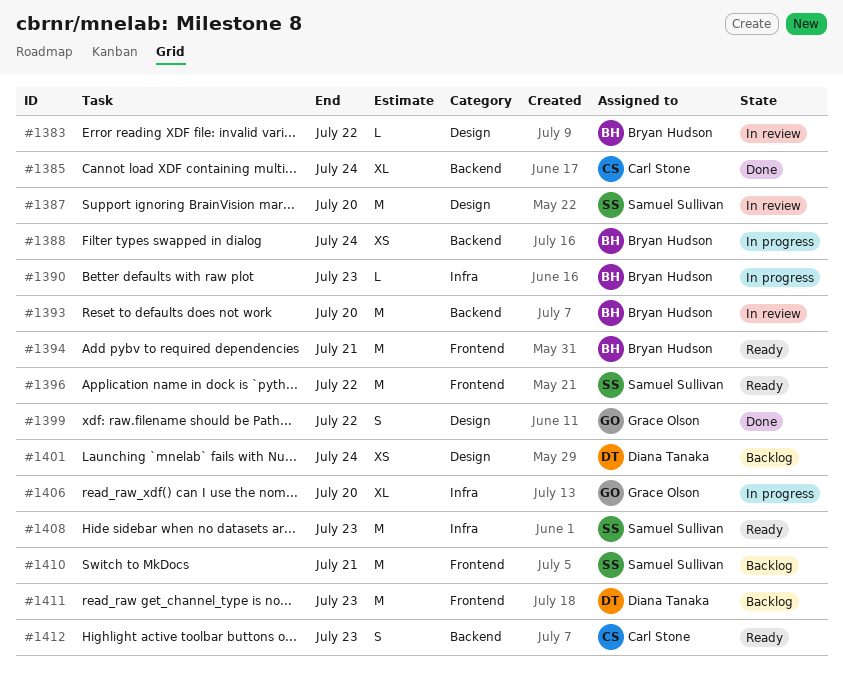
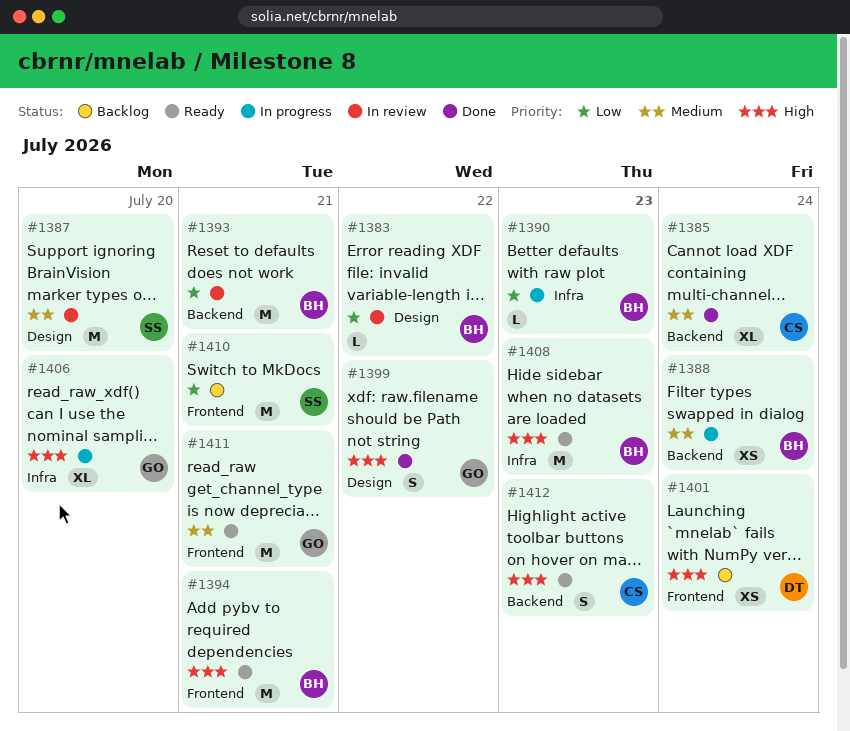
#1393, due: Jul 20 -> Jul 21
#1396: present -> none
#1401, label: Design -> Frontend
#1408, owner: Samuel Sullivan -> Bryan Hudson
#1411, status: Backlog -> Ready
#1411, owner: Diana Tanaka -> Grace Olson
#1411, due: Jul 23 -> Jul 21

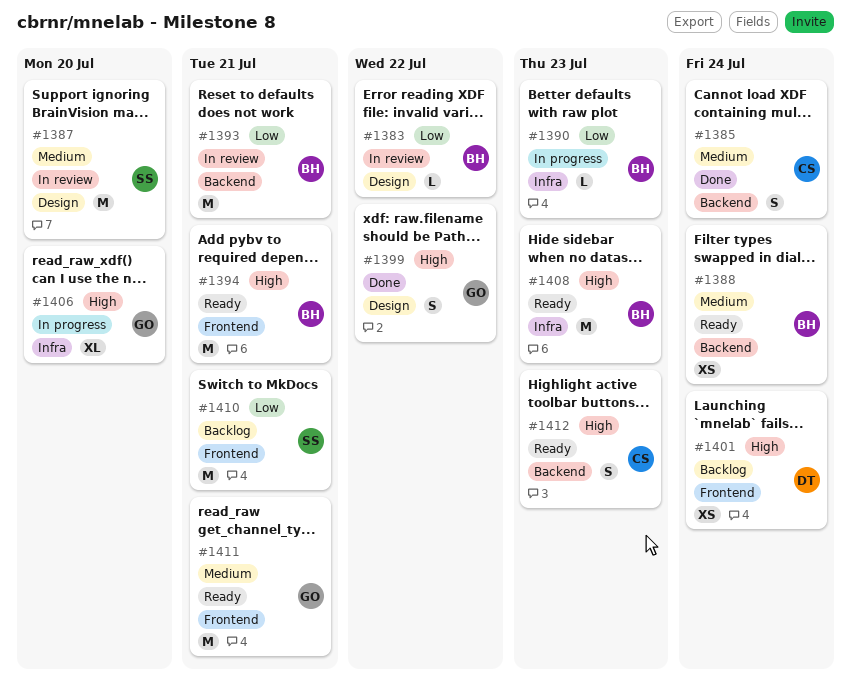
#1385, estimate: XL -> S
#1388, status: In progress -> Ready

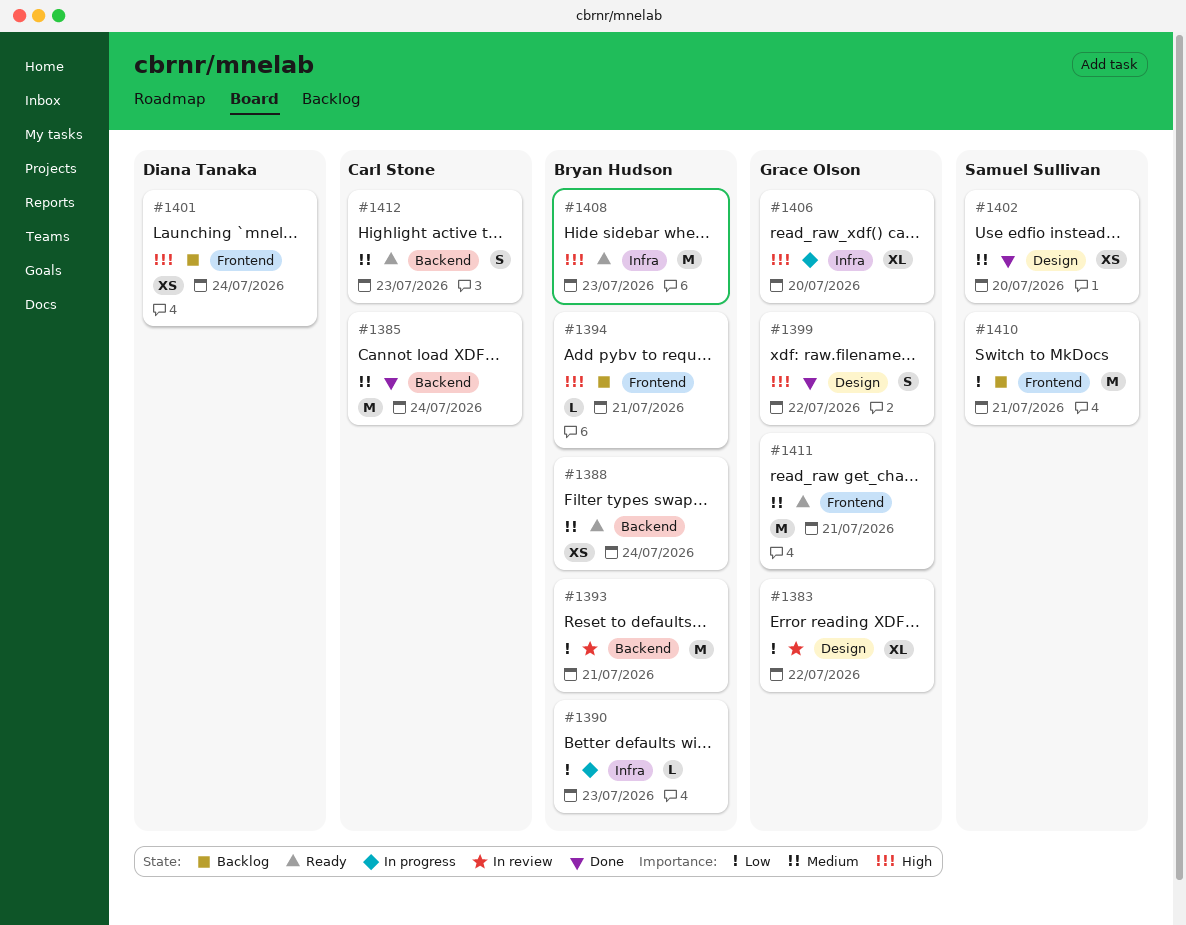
#1383, owner: Bryan Hudson -> Grace Olson
#1383, estimate: L -> XL
#1385, estimate: S -> M
#1387: present -> none
#1394, status: Ready -> Backlog
#1394, estimate: M -> L
#1402: none -> present
#1412, priority: High -> Medium

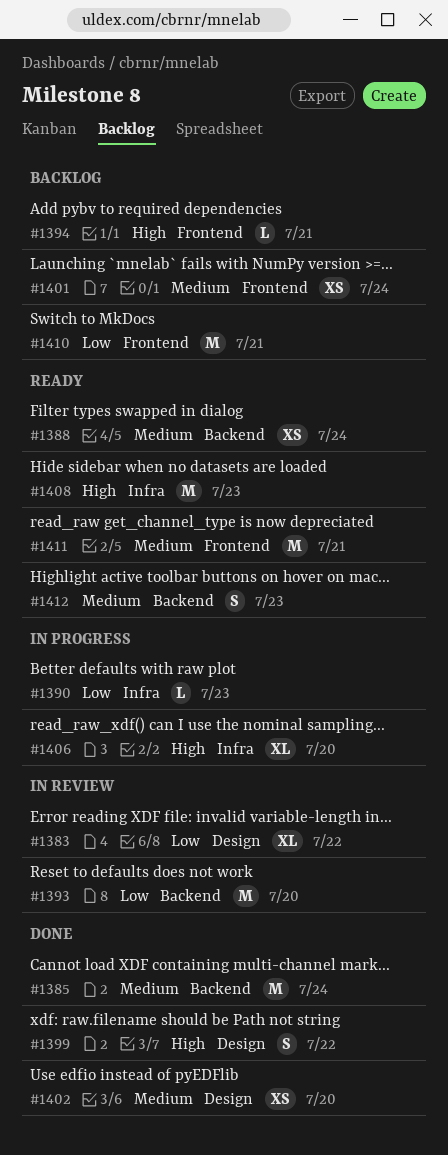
#1393, due: Jul 21 -> Jul 20
#1401, priority: High -> Medium

